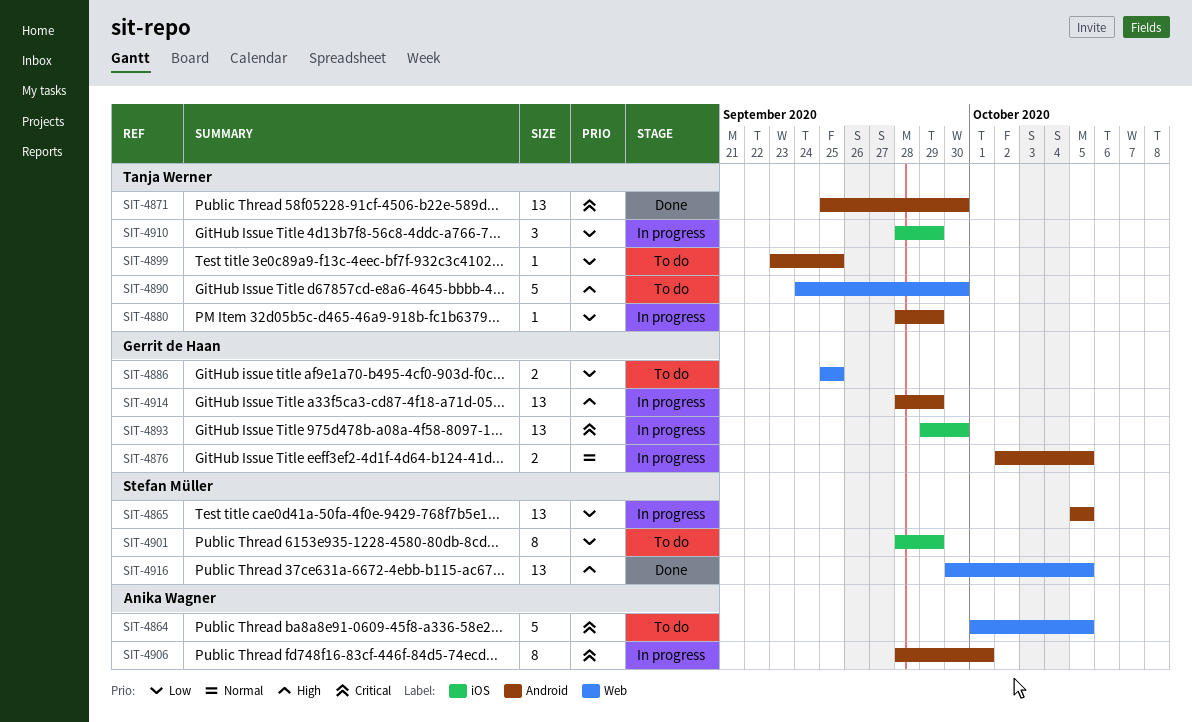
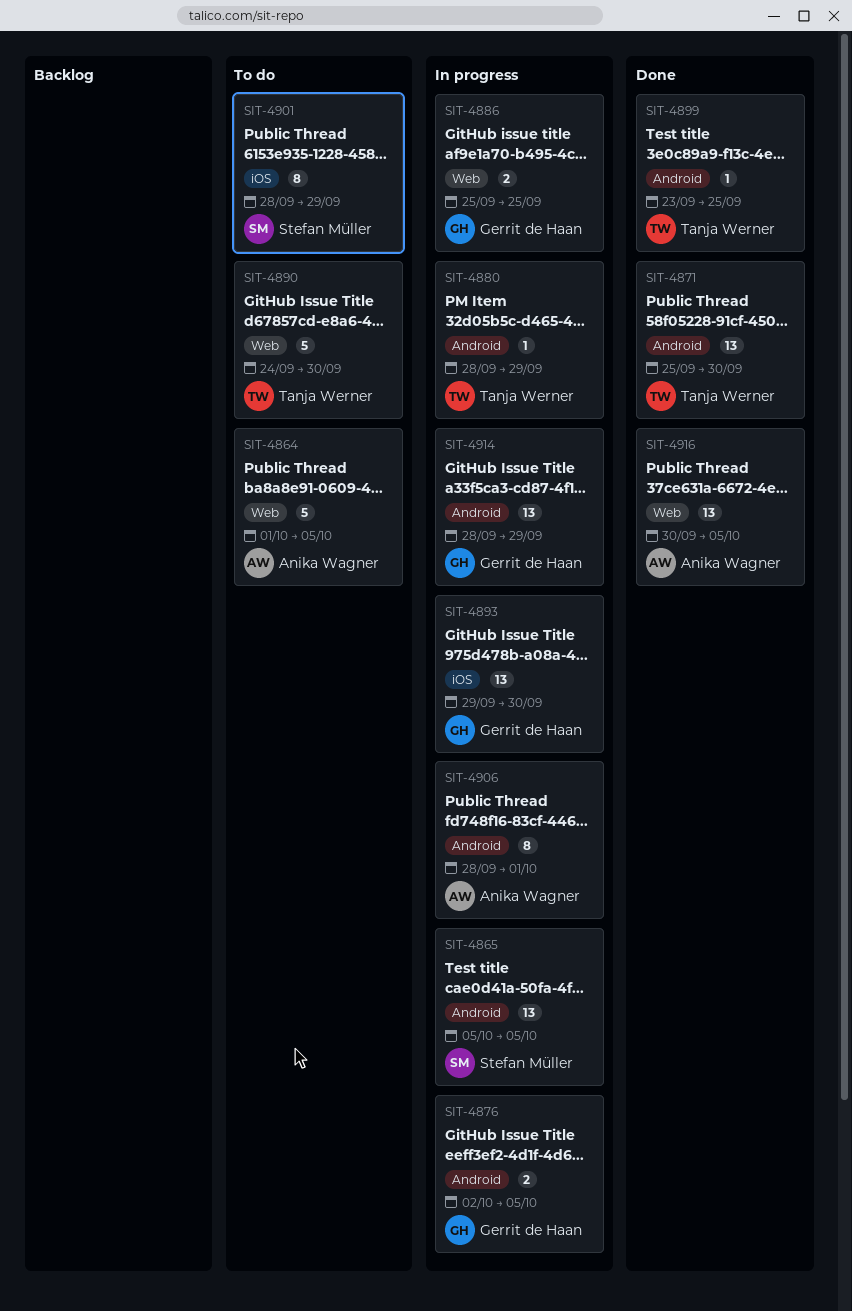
SIT-4886, status: To do -> In progress
SIT-4899, status: To do -> Done
SIT-4910: present -> none
SIT-4916, owner: Stefan Müller -> Anika Wagner

